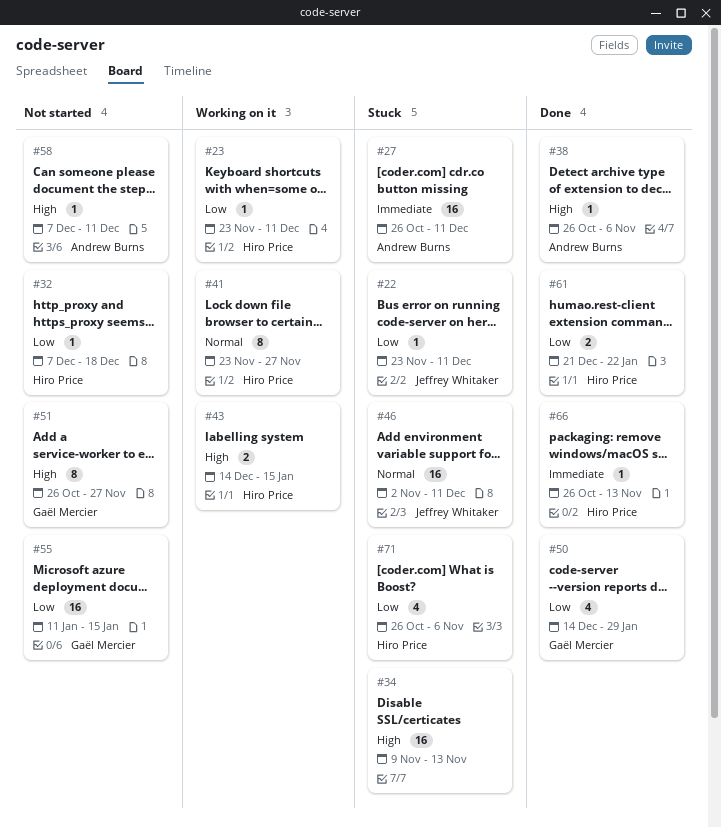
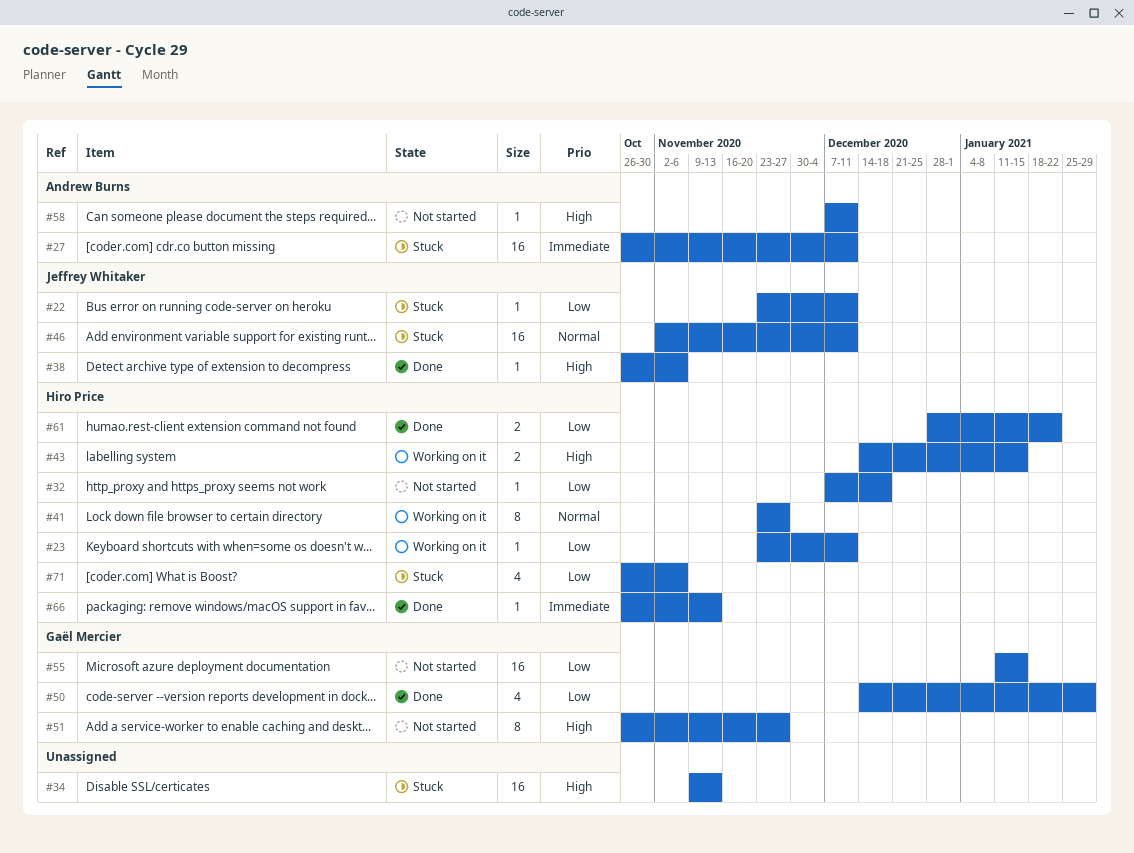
#38, owner: Andrew Burns -> Jeffrey Whitaker
#61, start: Dec 21 -> Dec 28

